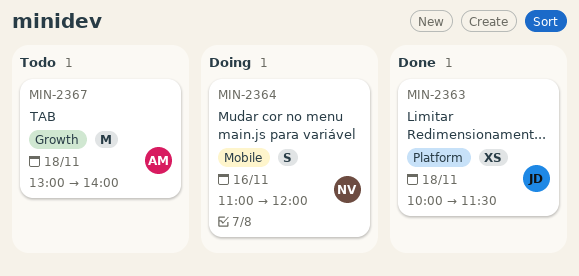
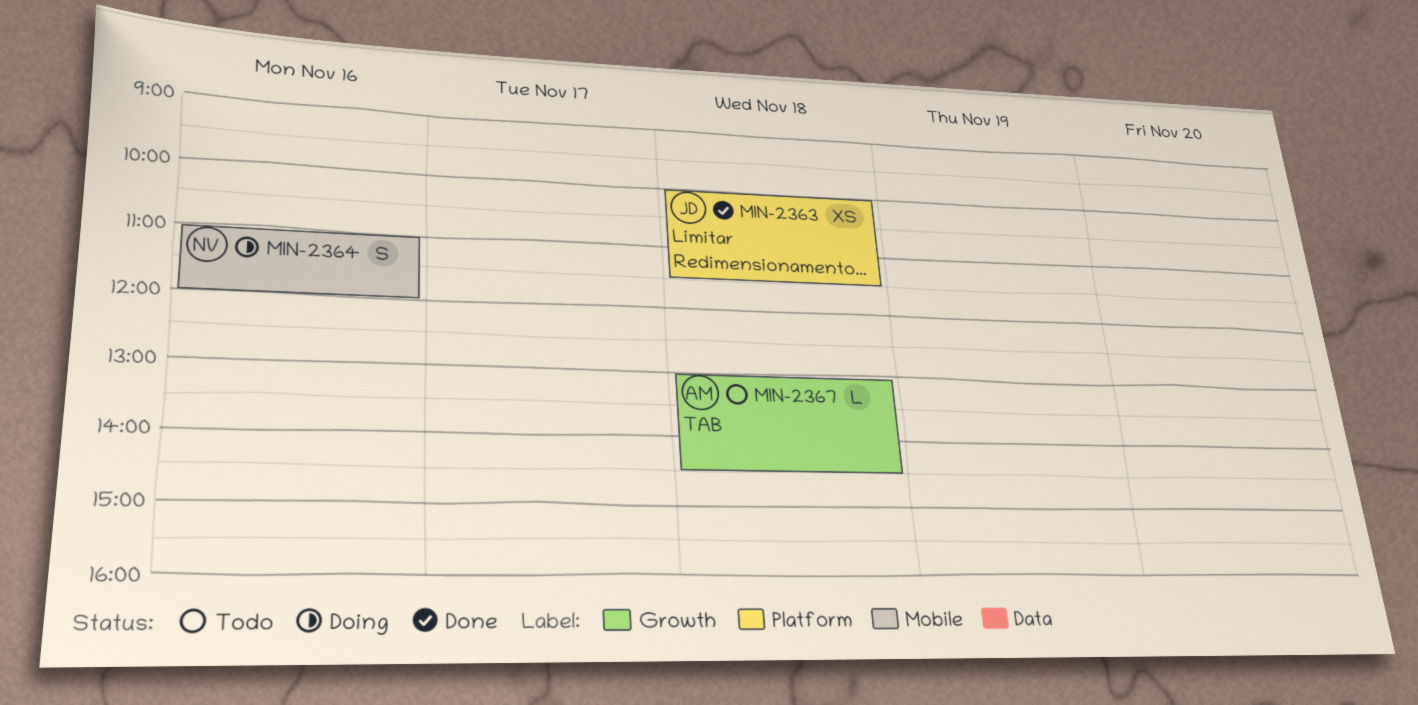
MIN-2367, estimate: M -> L
MIN-2367, ends: 14:00 -> 14:30

